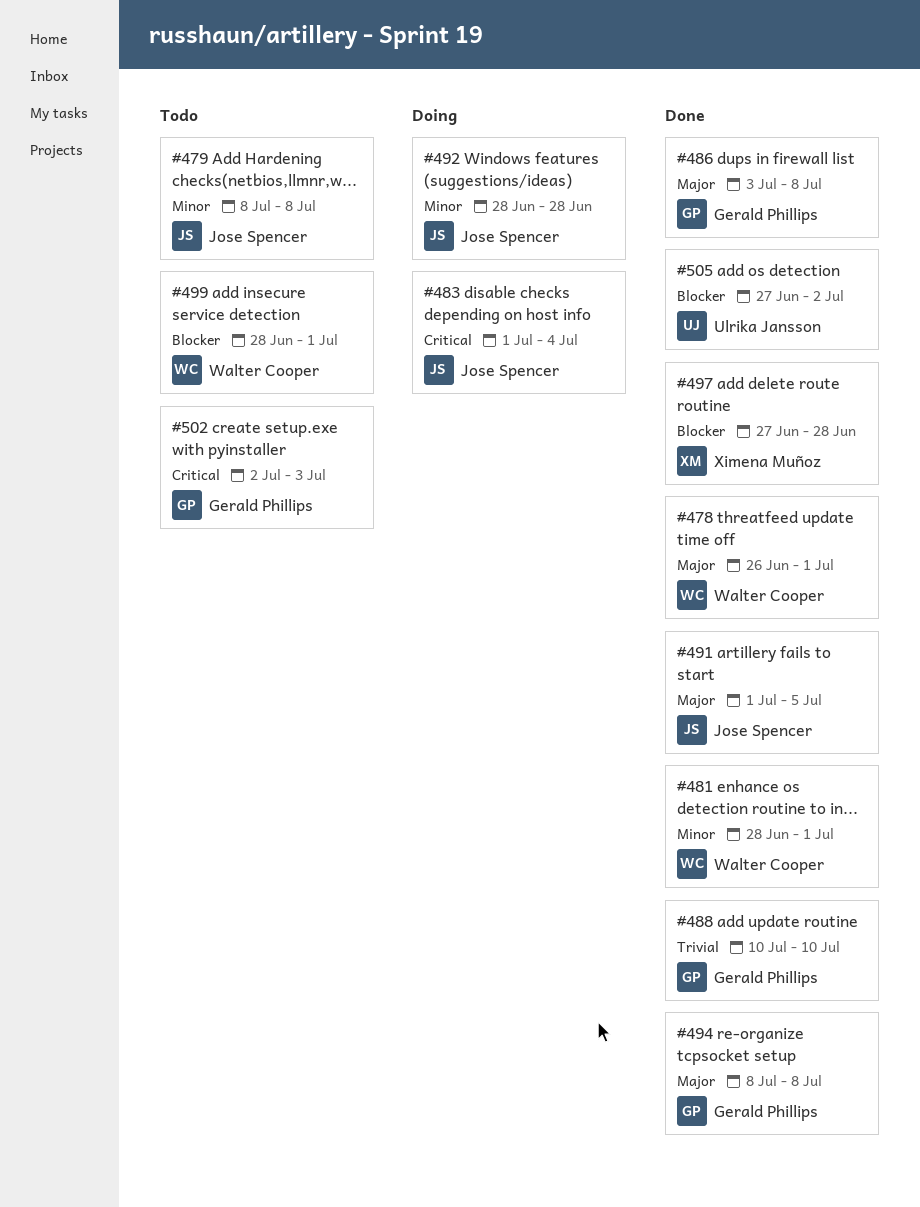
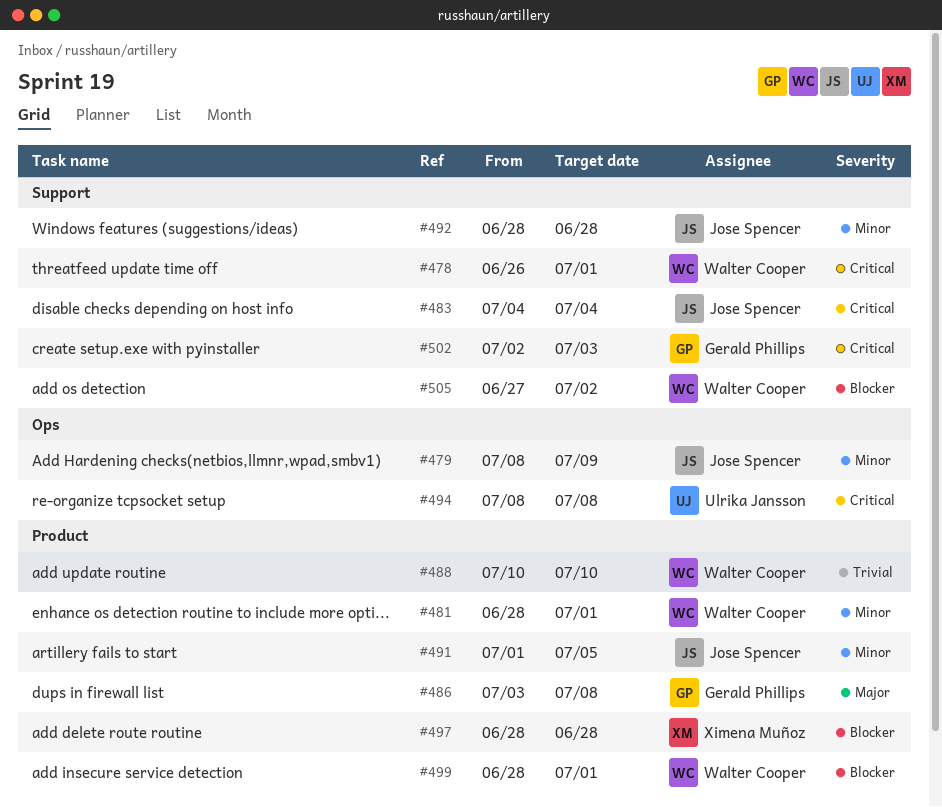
#478, priority: Major -> Critical
#479, due: Jul 8 -> Jul 9
#483, start: Jul 1 -> Jul 4
#488, owner: Gerald Phillips -> Walter Cooper
#491, priority: Major -> Minor
#494, owner: Gerald Phillips -> Ulrika Jansson
#494, priority: Major -> Critical
#497, start: Jun 27 -> Jun 28
#505, owner: Ulrika Jansson -> Walter Cooper

